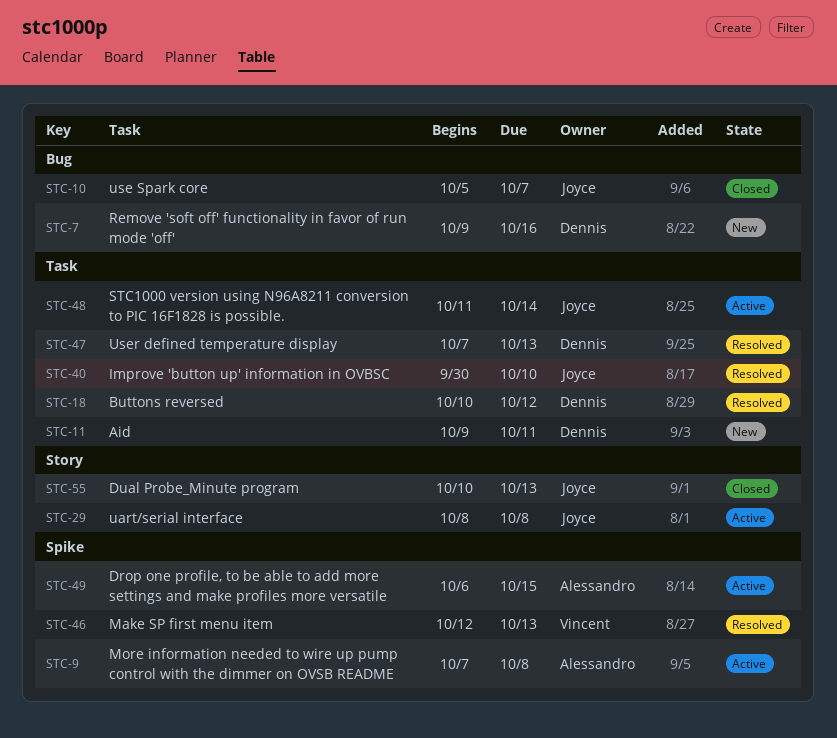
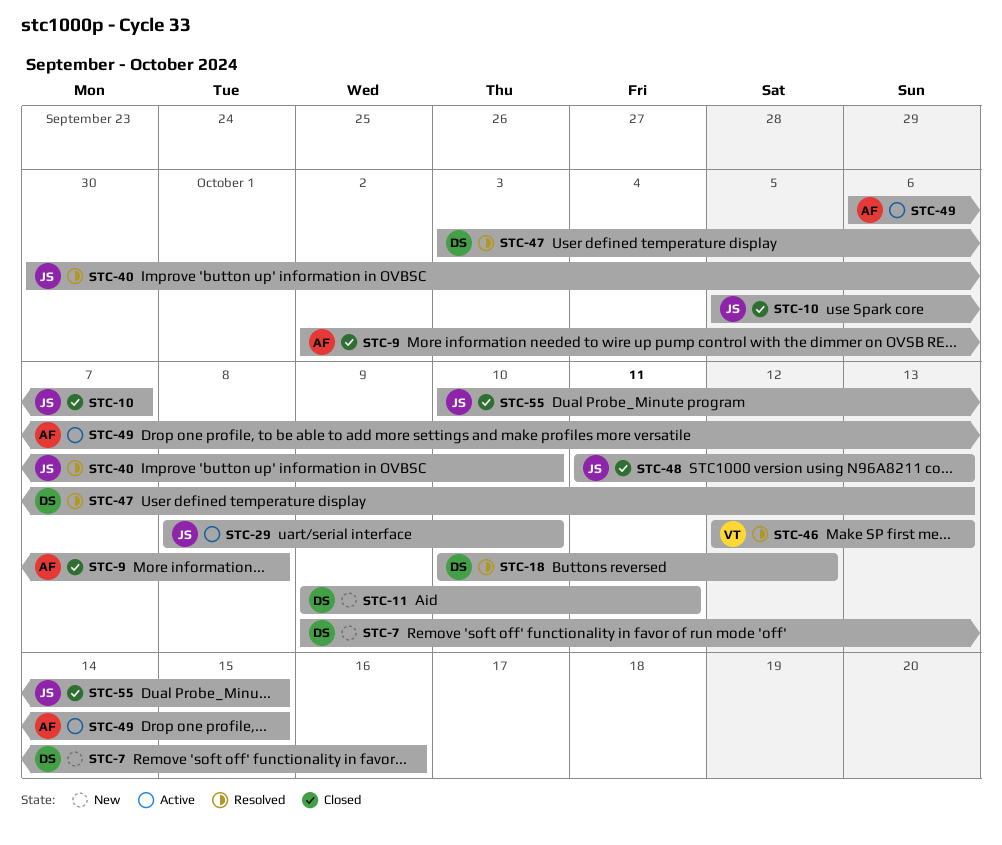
STC-9, status: Active -> Closed
STC-9, start: Oct 7 -> Oct 2
STC-29, due: Oct 8 -> Oct 10
STC-47, start: Oct 7 -> Oct 3
STC-48, status: Active -> Closed
STC-48, due: Oct 14 -> Oct 13
STC-55, due: Oct 13 -> Oct 15

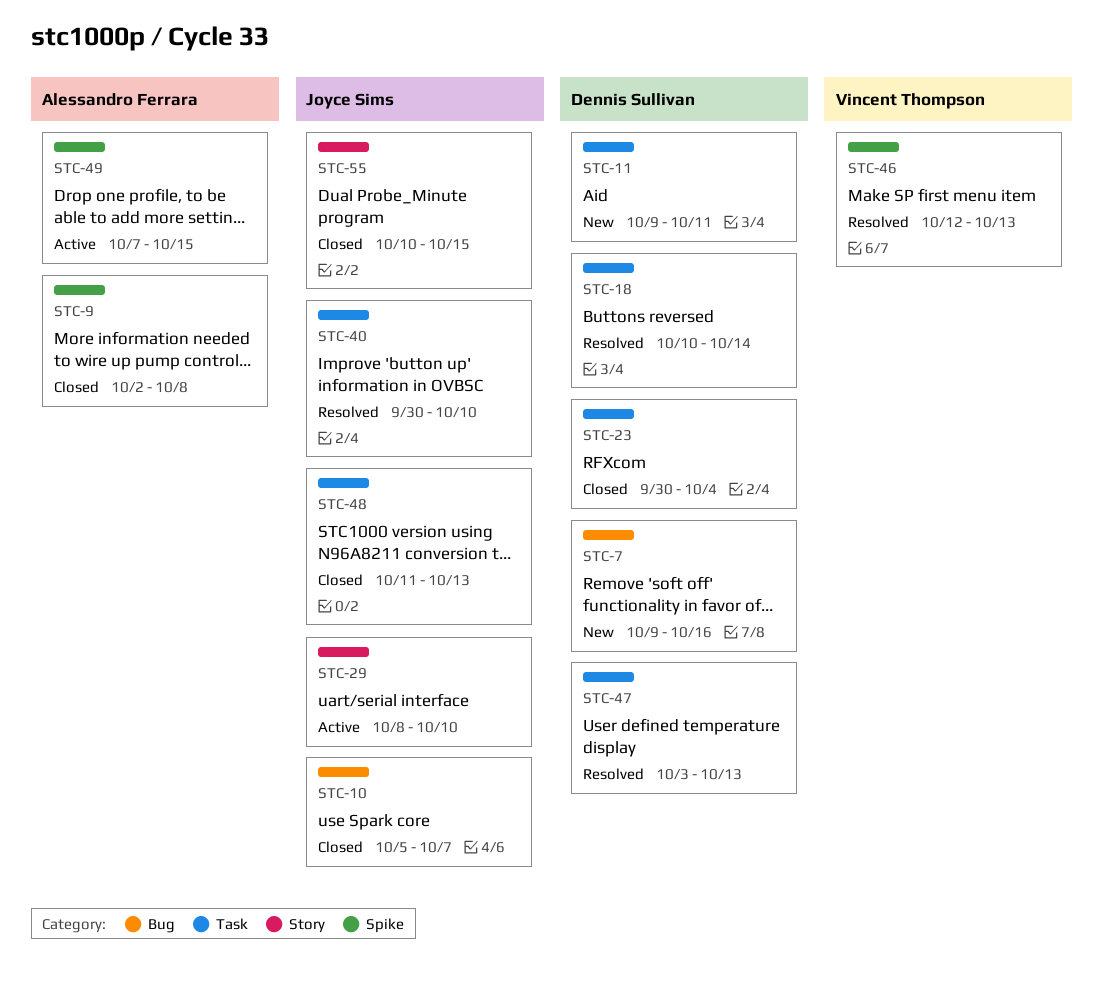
STC-18, due: Oct 12 -> Oct 14
STC-23: none -> present
STC-49, start: Oct 6 -> Oct 7

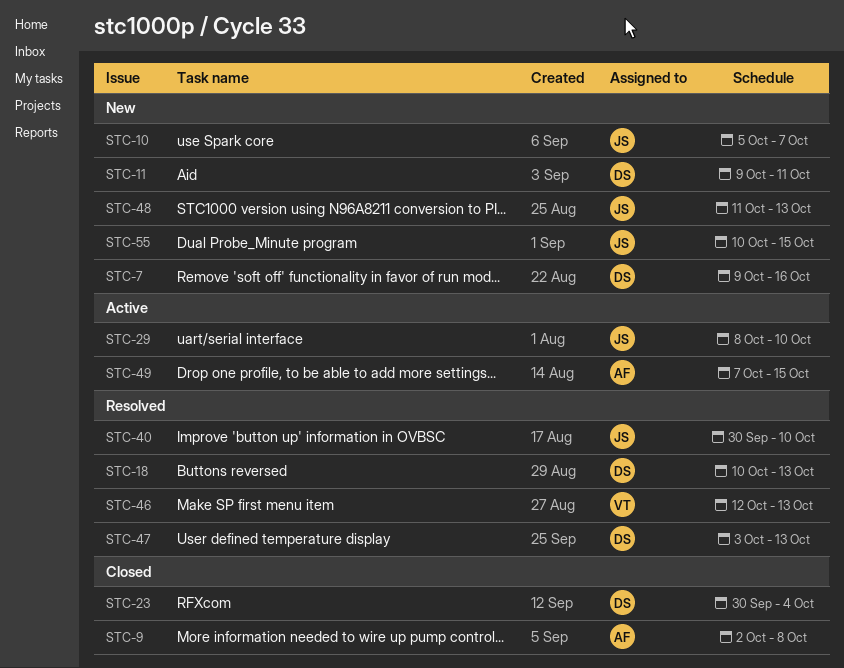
STC-10, status: Closed -> New
STC-18, due: Oct 14 -> Oct 13
STC-48, status: Closed -> New
STC-55, status: Closed -> New

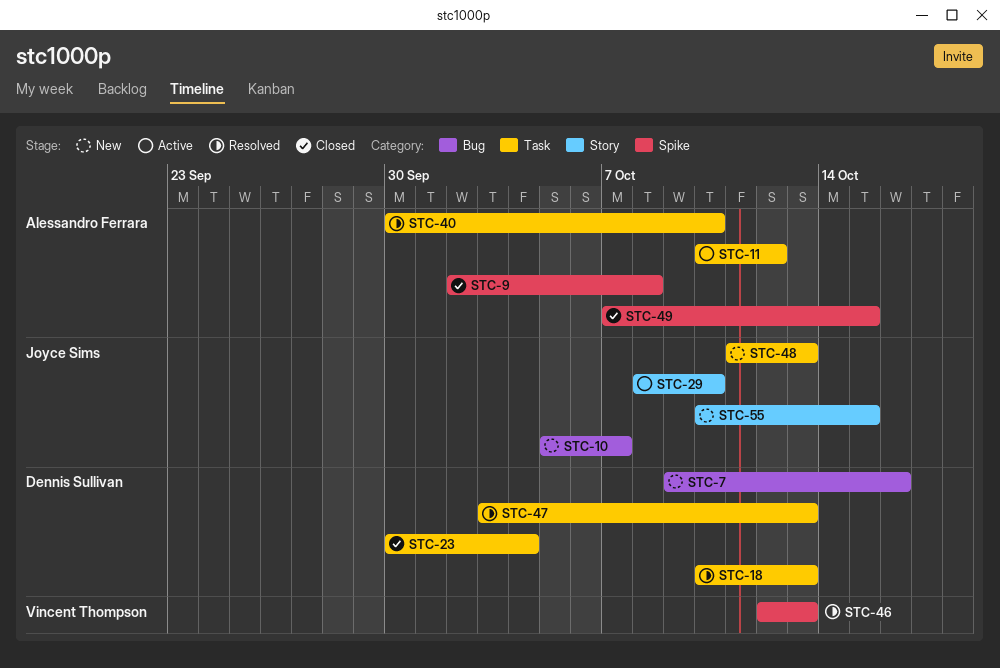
STC-11, status: New -> Active
STC-11, owner: Dennis Sullivan -> Alessandro Ferrara
STC-11, start: Oct 9 -> Oct 10
STC-11, due: Oct 11 -> Oct 12
STC-40, owner: Joyce Sims -> Alessandro Ferrara
STC-49, status: Active -> Closed

